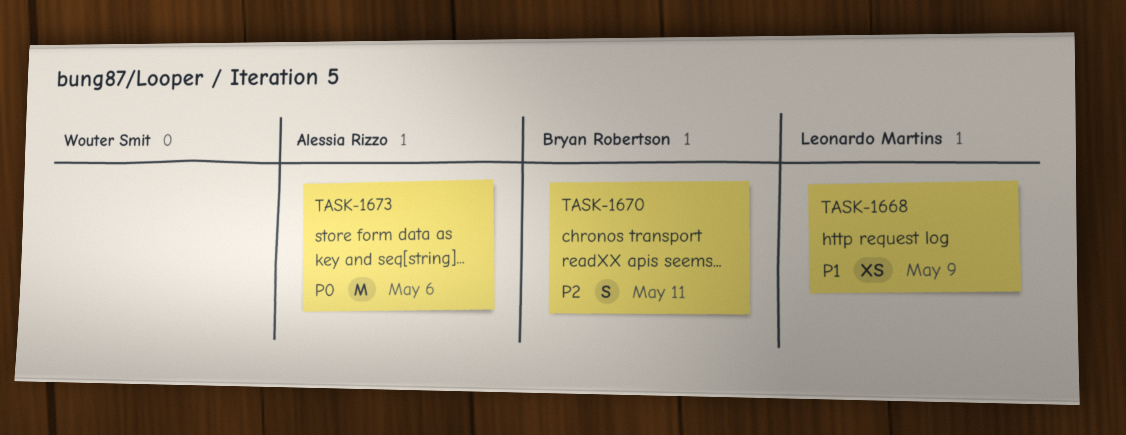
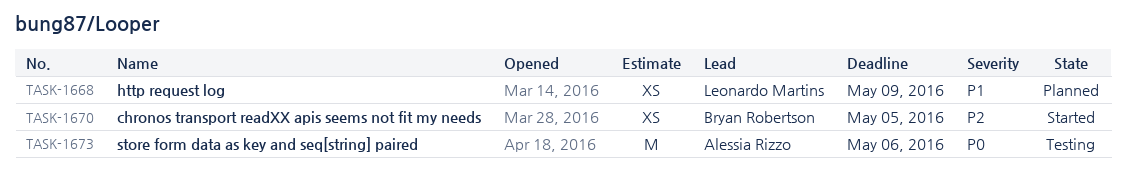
TASK-1670, estimate: S -> XS
TASK-1670, due: May 11 -> May 5

